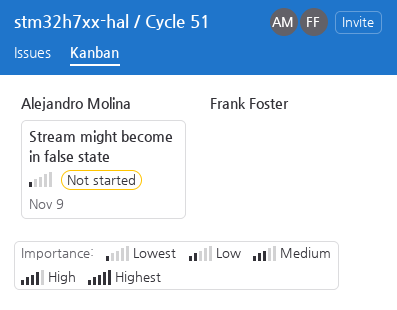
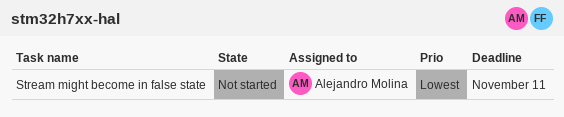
Stream might become in false state, due: Nov 9 -> Nov 11

